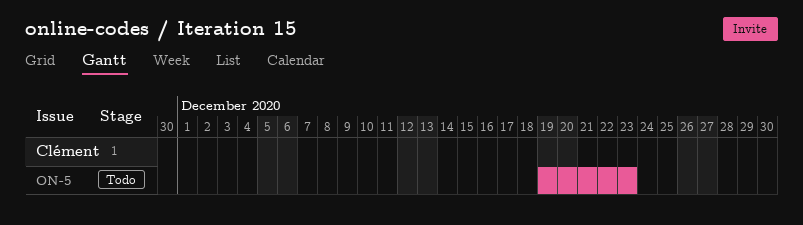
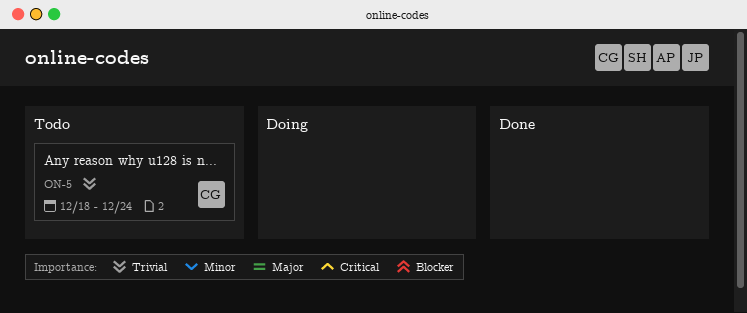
ON-5, start: Dec 19 -> Dec 18
ON-5, due: Dec 23 -> Dec 24

